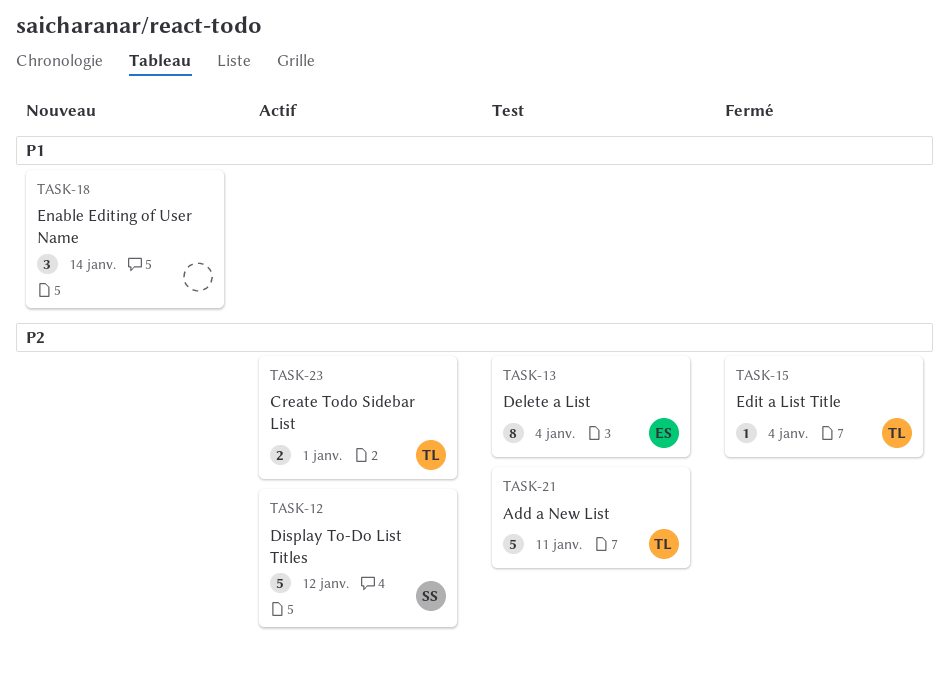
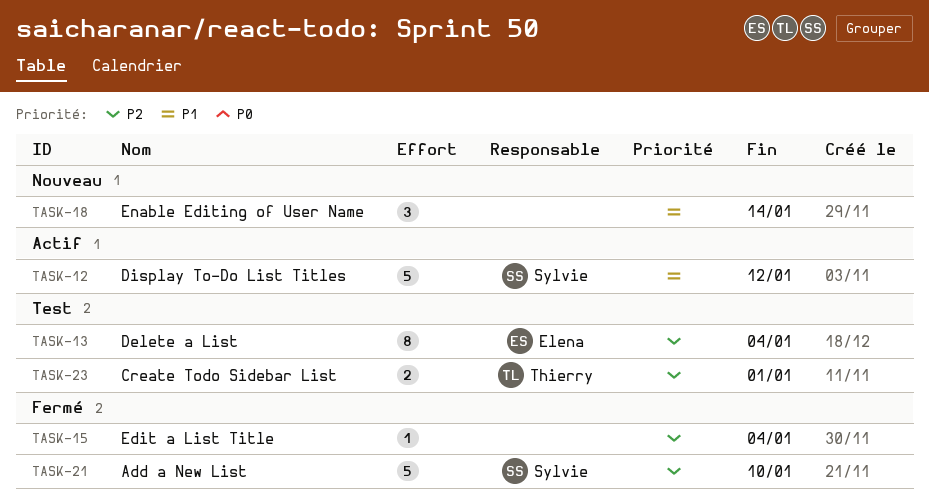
TASK-12, priority: P2 -> P1
TASK-15, owner: Thierry -> none
TASK-21, status: Test -> Fermé
TASK-21, owner: Thierry -> Sylvie
TASK-21, due: Jan 11 -> Jan 10
TASK-23, status: Actif -> Test

